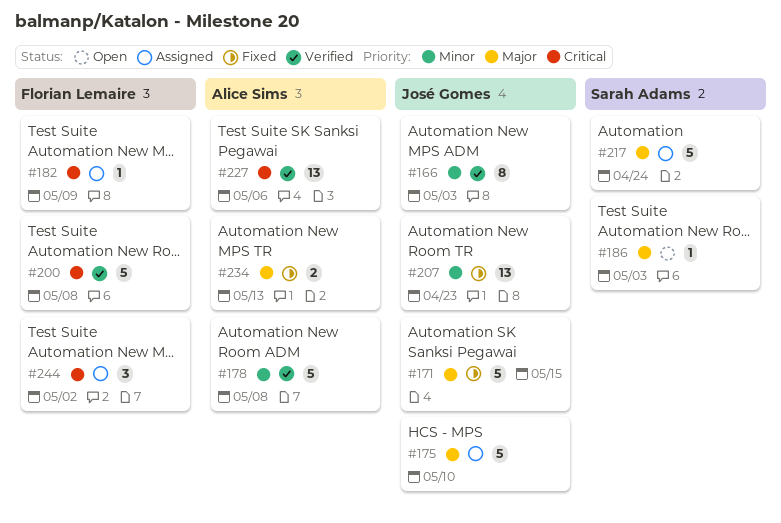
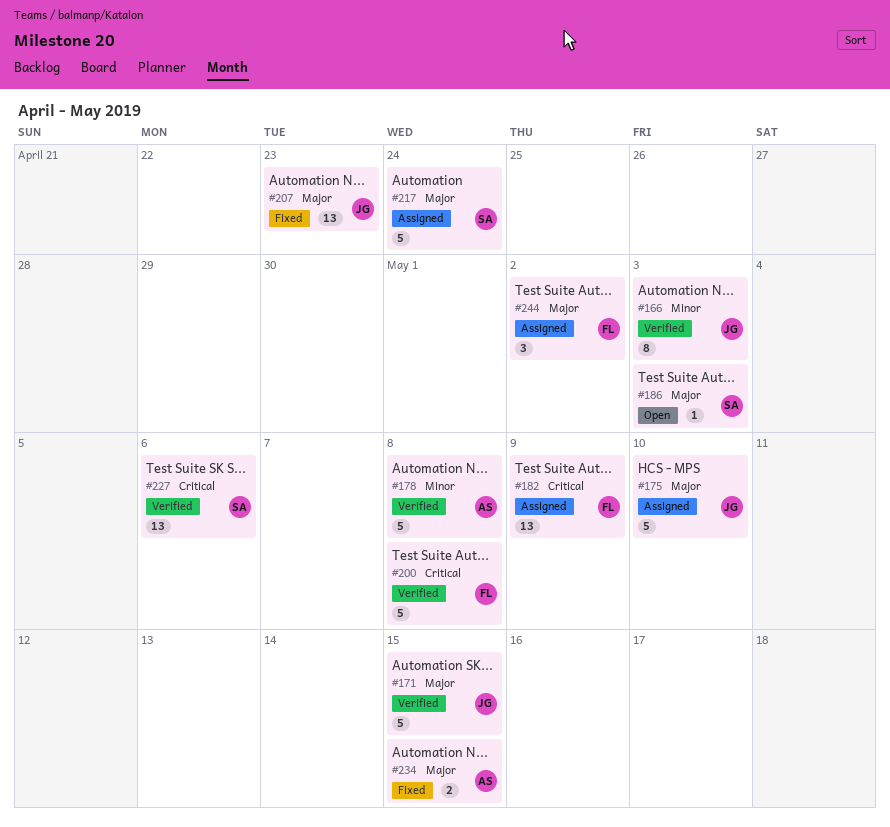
#171, status: Fixed -> Verified
#182, estimate: 1 -> 13
#207, priority: Minor -> Major
#227, owner: Alice Sims -> Sarah Adams
#234, due: May 13 -> May 15
#244, priority: Critical -> Major

